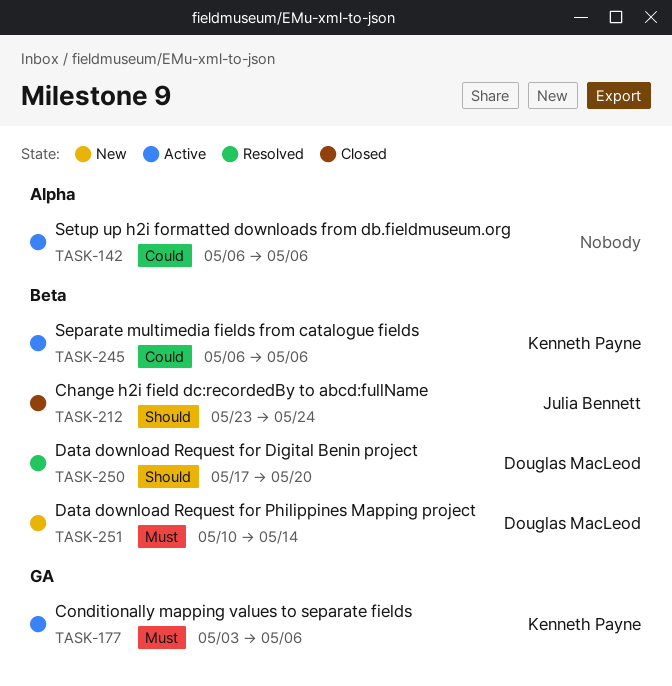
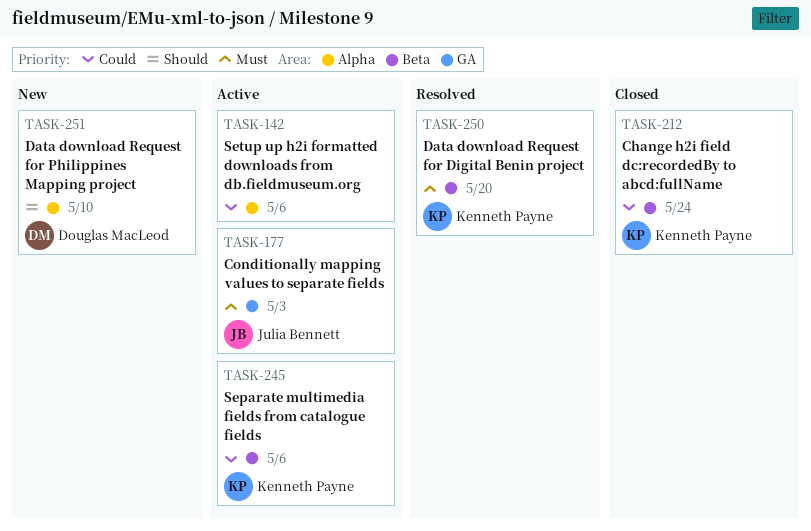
TASK-177, owner: Kenneth Payne -> Julia Bennett
TASK-177, due: May 6 -> May 3
TASK-212, owner: Julia Bennett -> Kenneth Payne
TASK-212, priority: Should -> Could
TASK-250, owner: Douglas MacLeod -> Kenneth Payne
TASK-250, priority: Should -> Must
TASK-251, priority: Must -> Should
TASK-251, label: Beta -> Alpha
TASK-251, due: May 14 -> May 10

